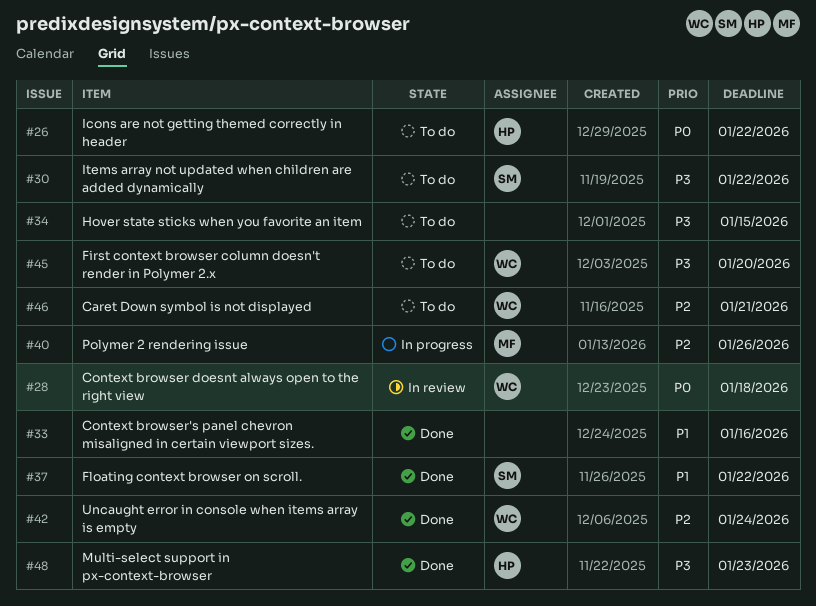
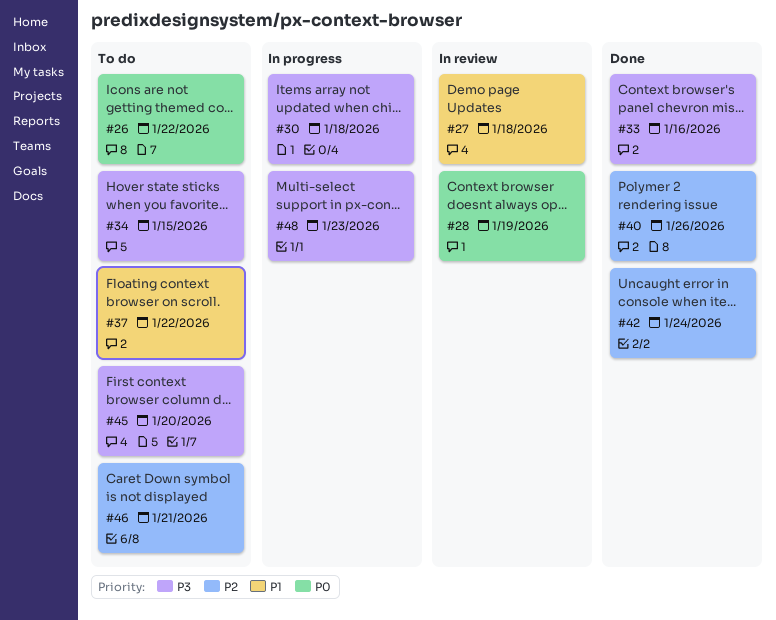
#27: none -> present
#28, due: Jan 18 -> Jan 19
#30, status: To do -> In progress
#30, due: Jan 22 -> Jan 18
#33, priority: P1 -> P3
#37, status: Done -> To do
#40, status: In progress -> Done
#48, status: Done -> In progress

